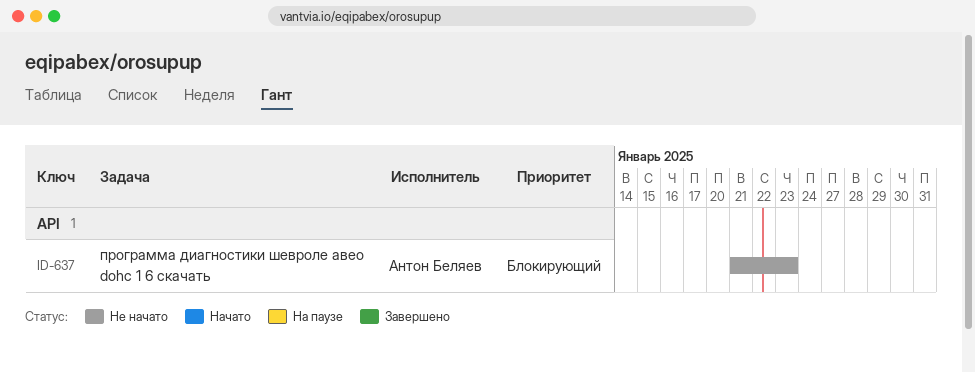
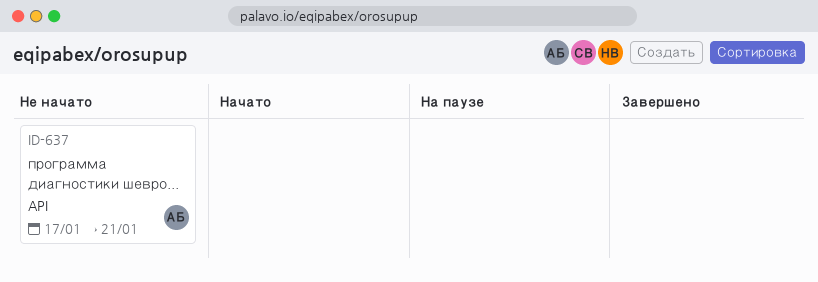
ID-637, start: Jan 21 -> Jan 17
ID-637, due: Jan 23 -> Jan 21

